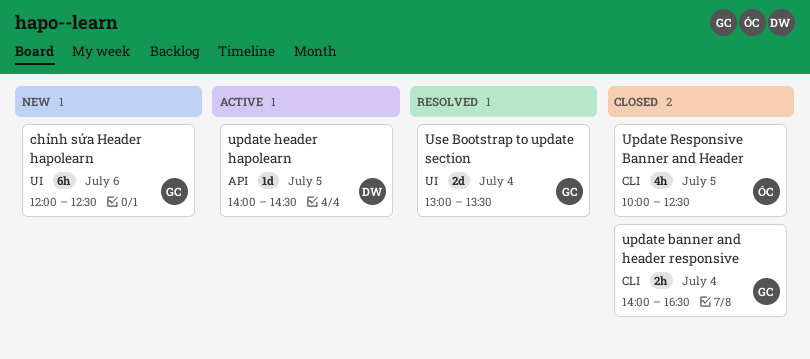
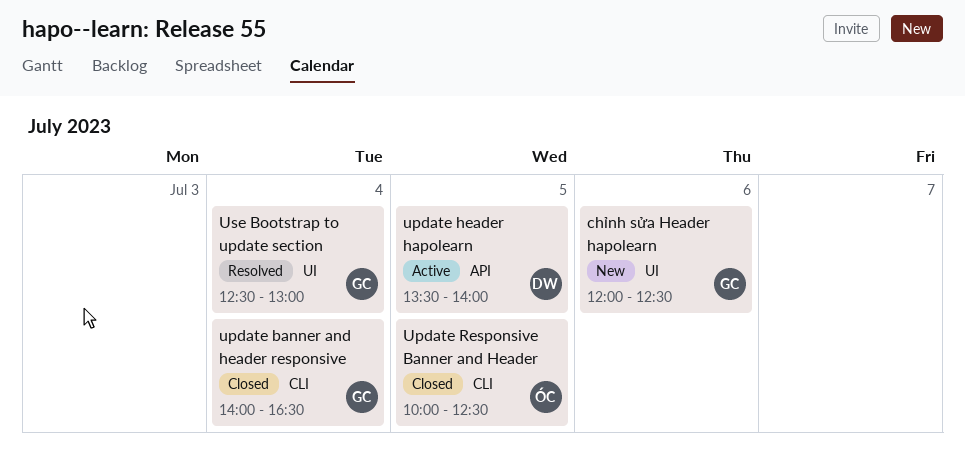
update header hapolearn, begins: 14:00 -> 13:30
update header hapolearn, ends: 14:30 -> 14:00
Use Bootstrap to update section, begins: 13:00 -> 12:30
Use Bootstrap to update section, ends: 13:30 -> 13:00

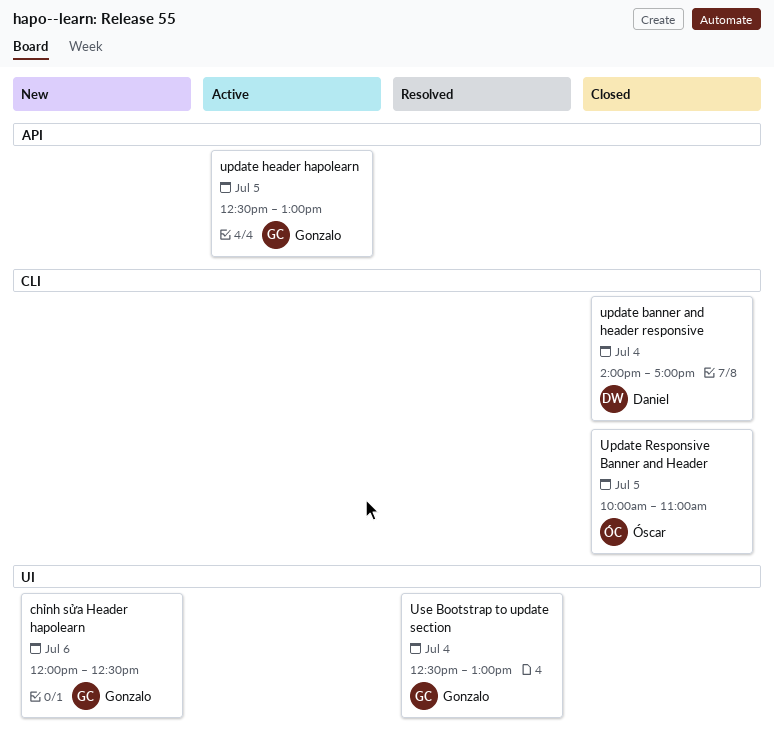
update banner and header responsive, owner: Gonzalo -> Daniel
update banner and header responsive, ends: 16:30 -> 17:00
update header hapolearn, owner: Daniel -> Gonzalo
update header hapolearn, begins: 13:30 -> 12:30
update header hapolearn, ends: 14:00 -> 13:00
Update Responsive Banner and Header, ends: 12:30 -> 11:00

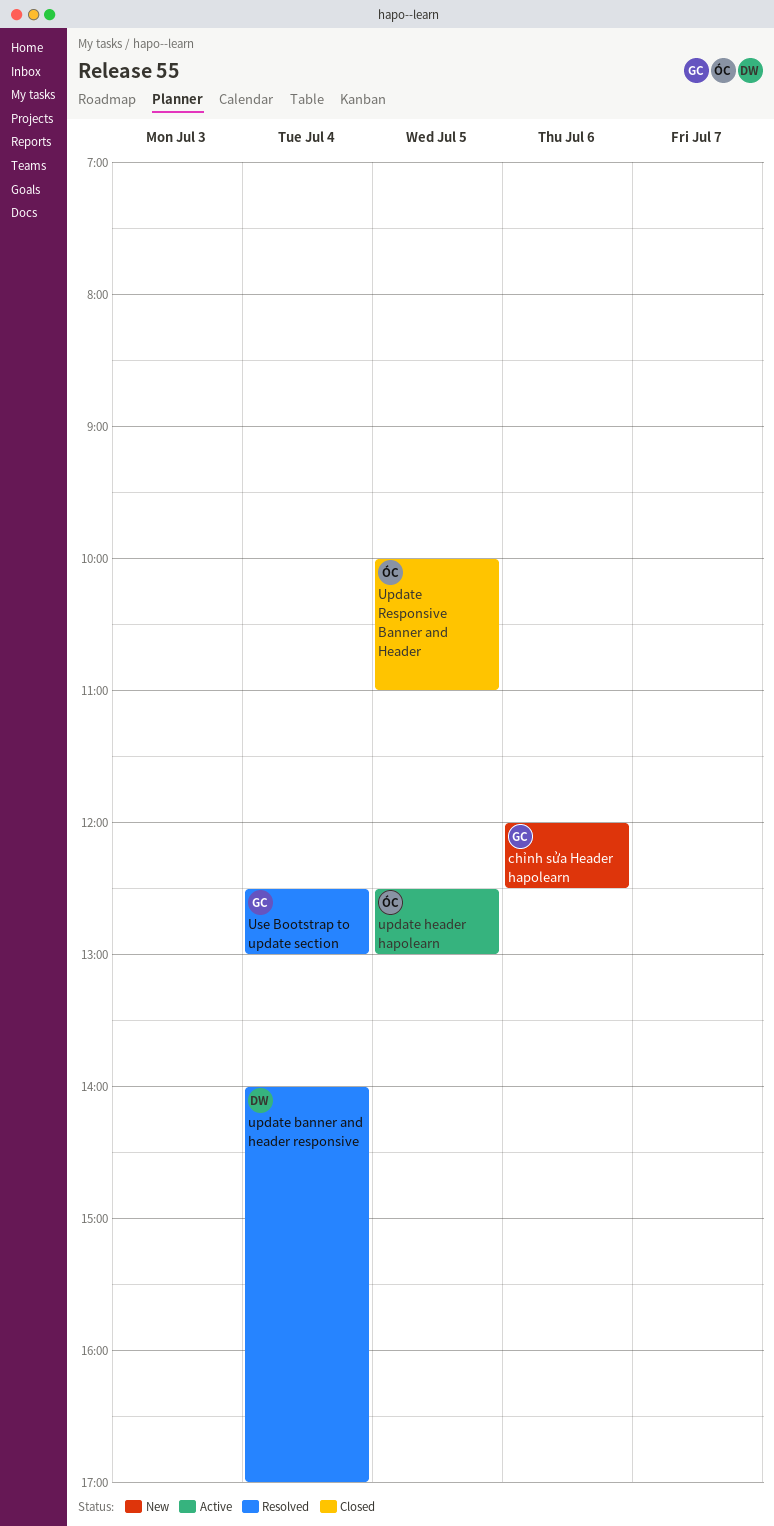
update banner and header responsive, status: Closed -> Resolved
update header hapolearn, owner: Gonzalo -> Óscar

